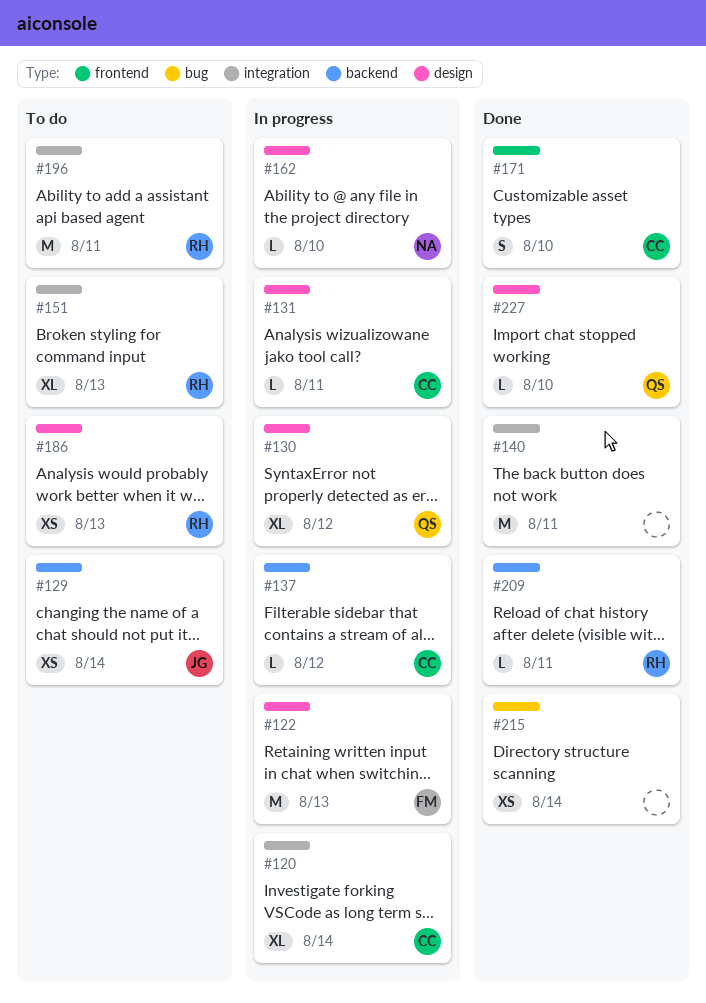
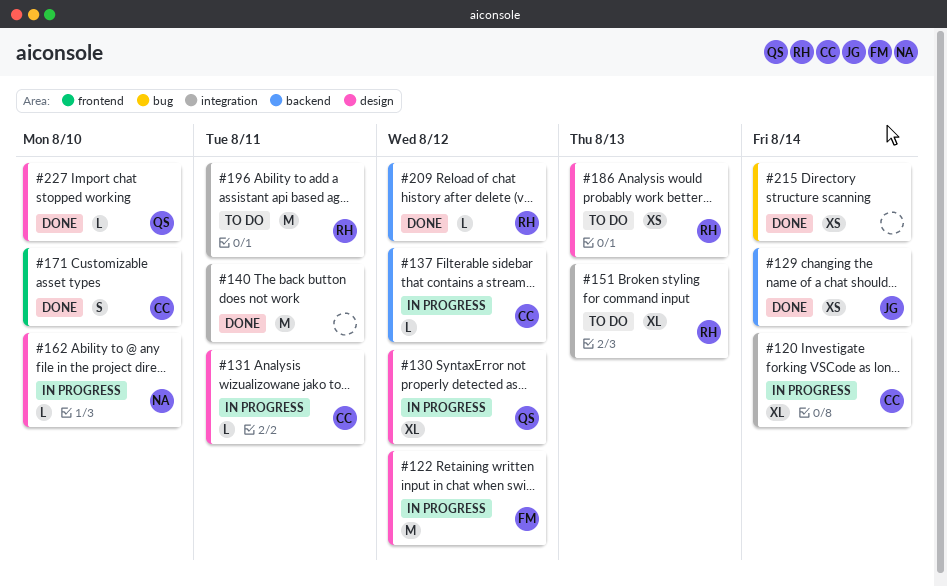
#122, due: Aug 13 -> Aug 12
#129, status: To do -> Done
#209, due: Aug 11 -> Aug 12

